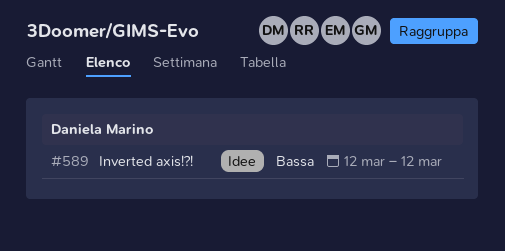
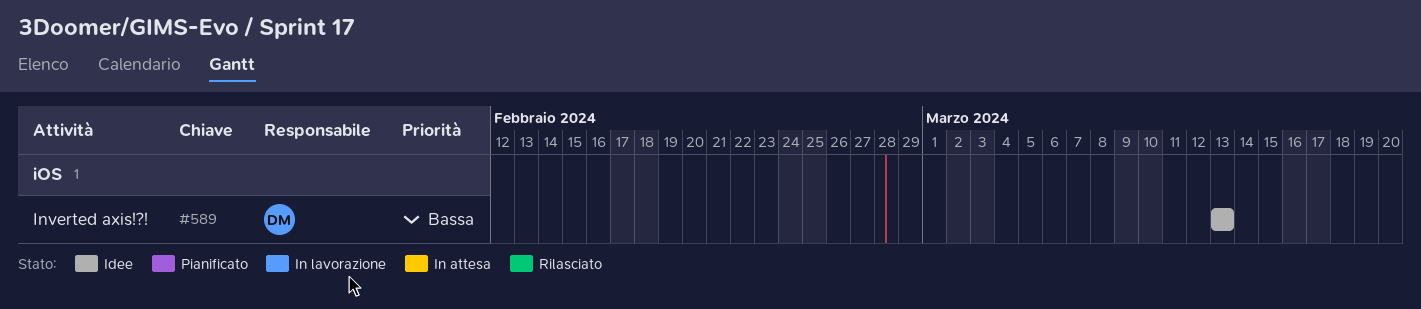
#589, start: Mar 12 -> Mar 13
#589, due: Mar 12 -> Mar 13

